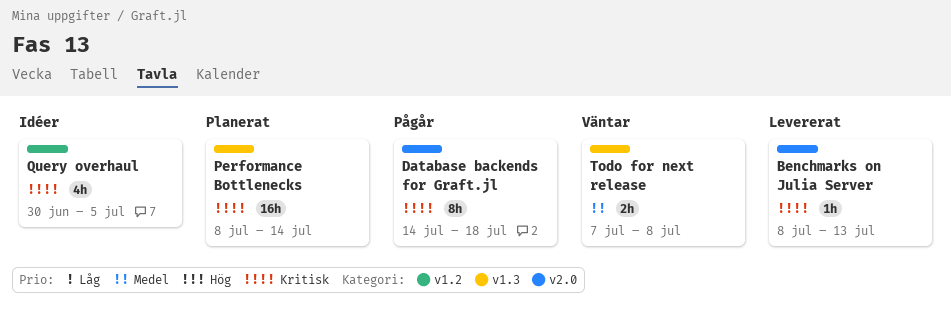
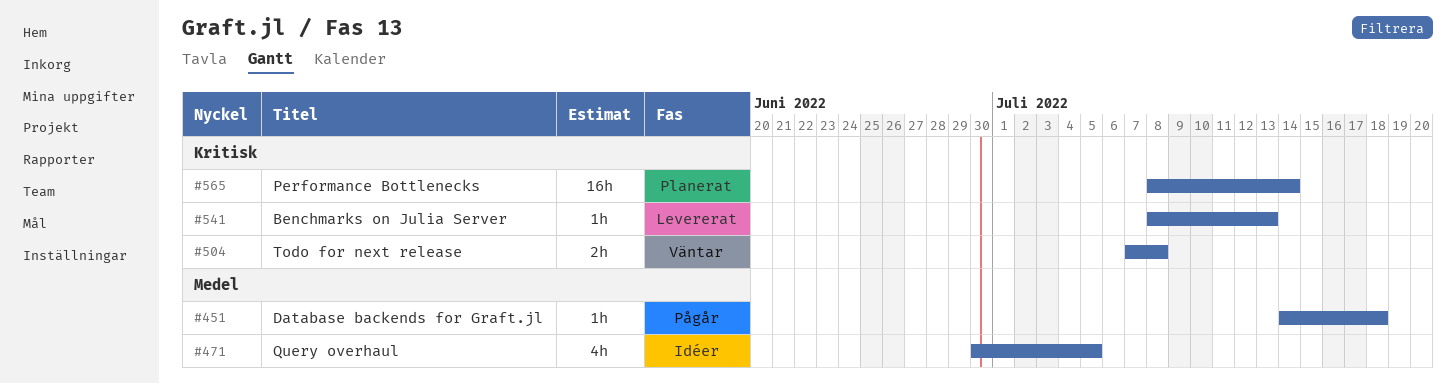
Database backends for Graft.jl, priority: Kritisk -> Medel
Database backends for Graft.jl, estimate: 8h -> 1h
Query overhaul, priority: Kritisk -> Medel
Todo for next release, priority: Medel -> Kritisk

